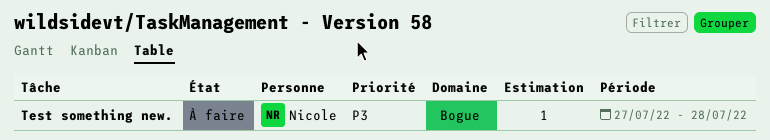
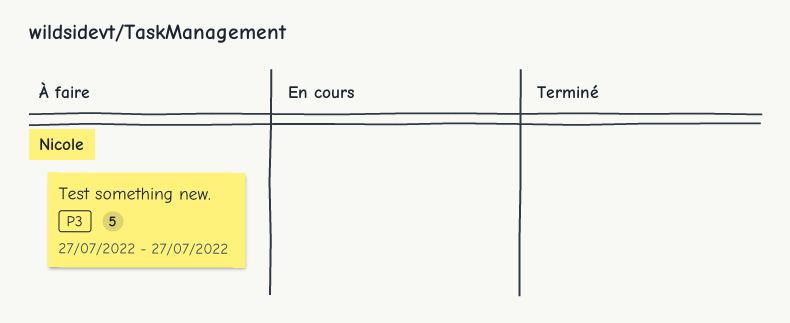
Test something new., estimate: 1 -> 5
Test something new., due: Jul 28 -> Jul 27

